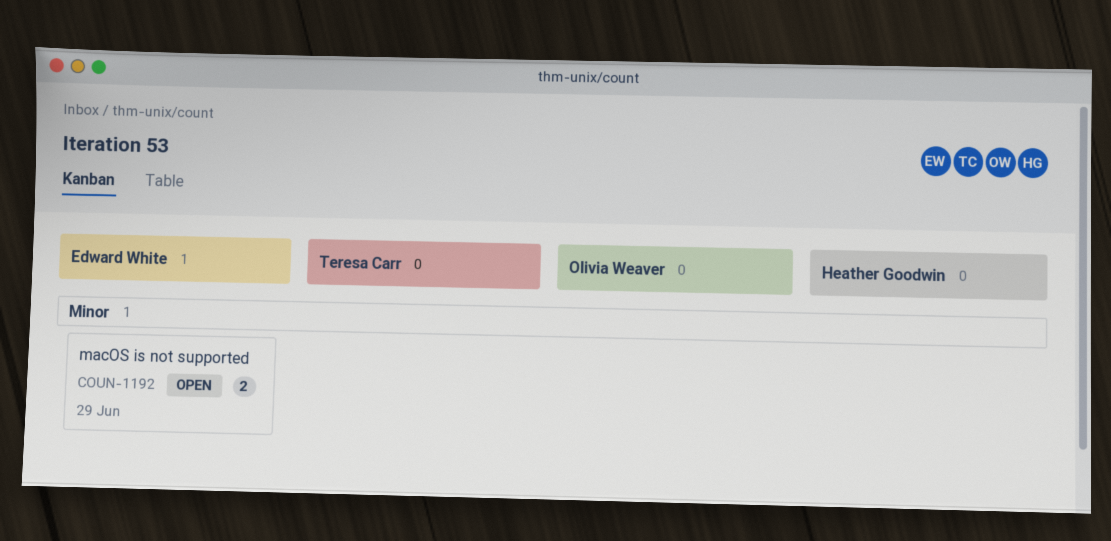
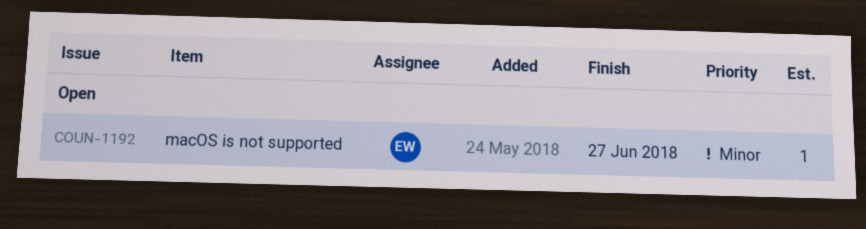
COUN-1192, estimate: 2 -> 1
COUN-1192, due: Jun 29 -> Jun 27

